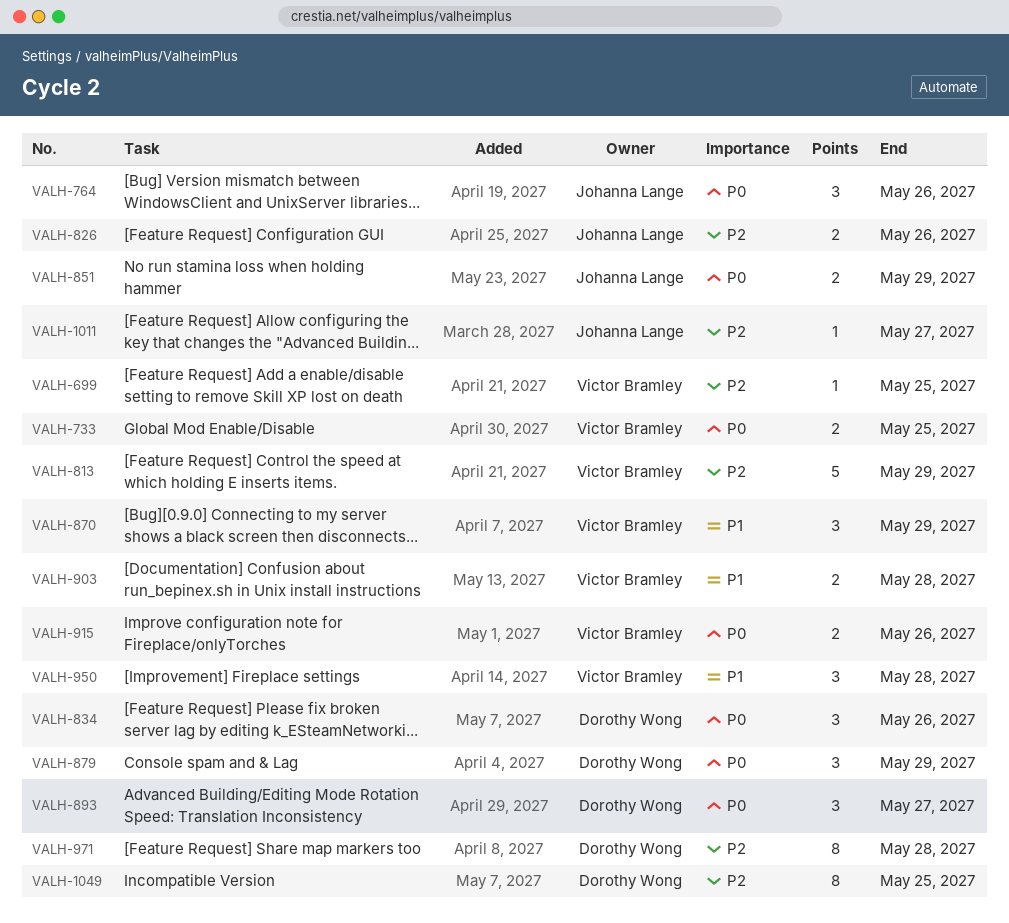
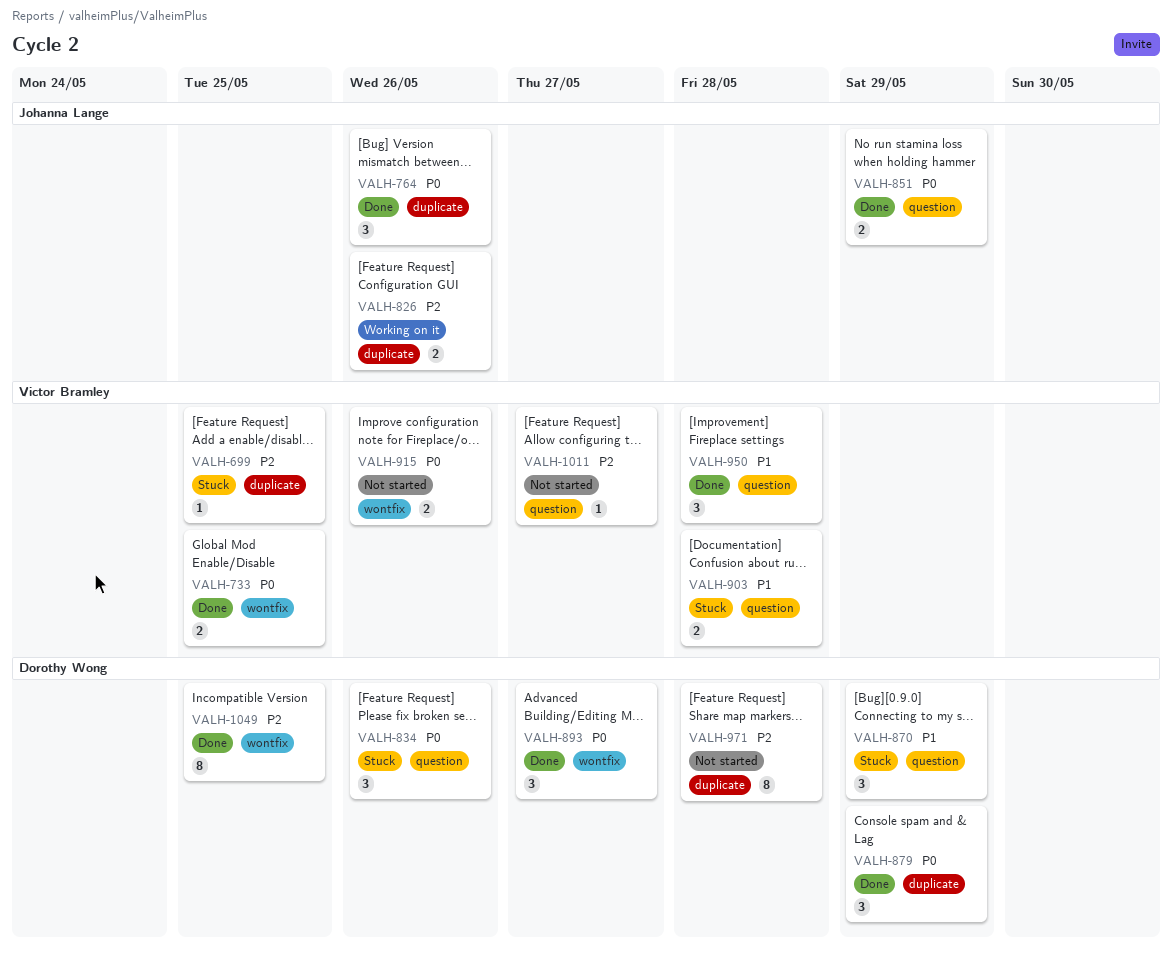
VALH-813: present -> none
VALH-870, owner: Victor Bramley -> Dorothy Wong
VALH-1011, owner: Johanna Lange -> Victor Bramley

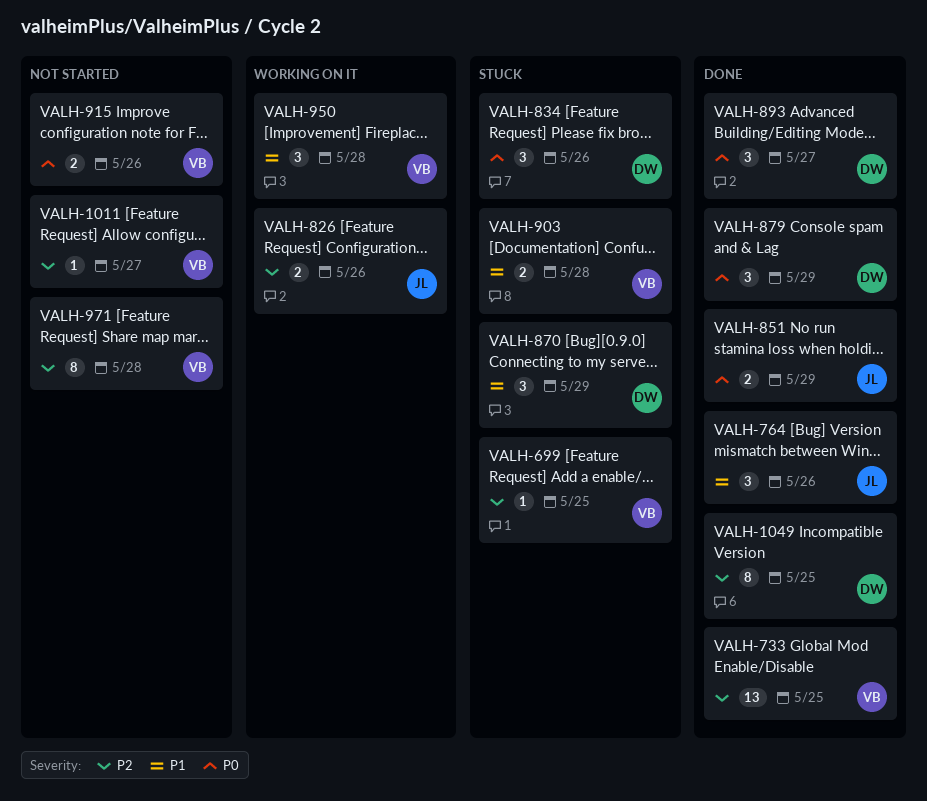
VALH-733, priority: P0 -> P2
VALH-733, estimate: 2 -> 13
VALH-764, priority: P0 -> P1
VALH-950, status: Done -> Working on it
VALH-971, owner: Dorothy Wong -> Victor Bramley

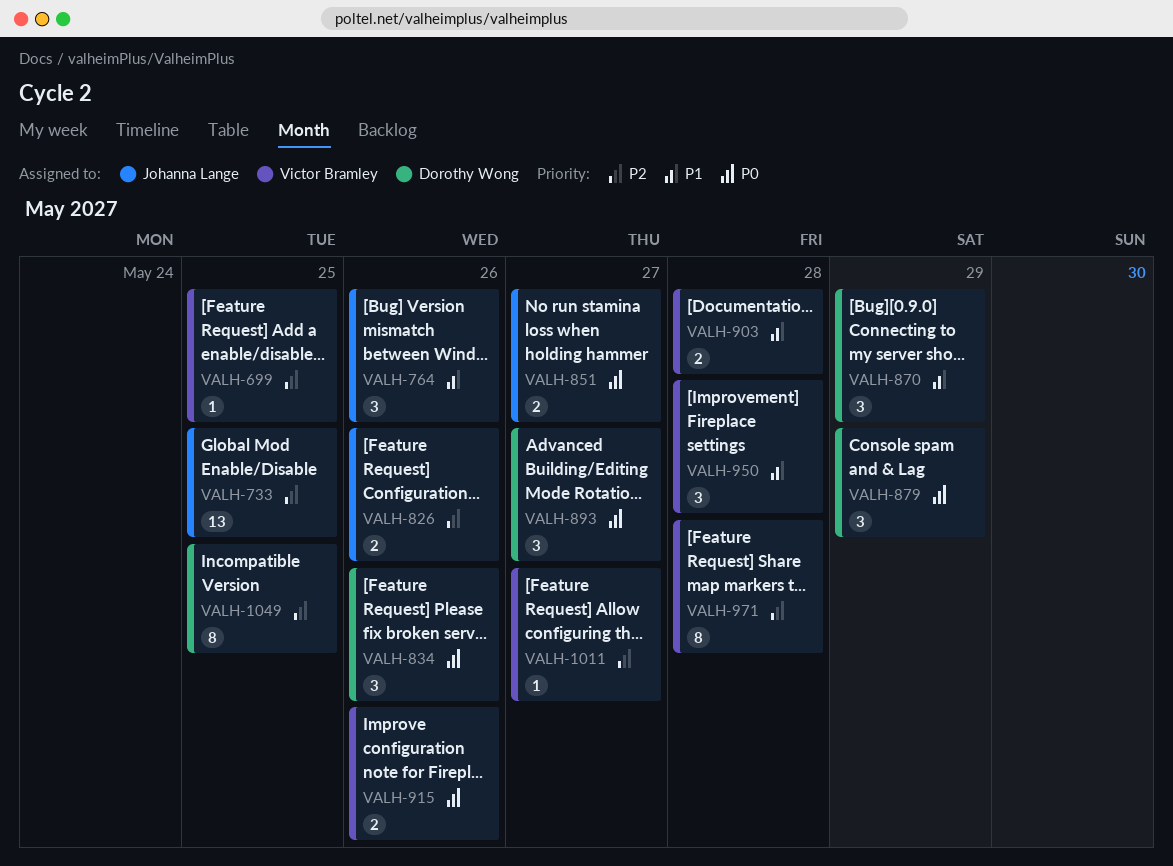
VALH-733, owner: Victor Bramley -> Johanna Lange
VALH-851, due: May 29 -> May 27

